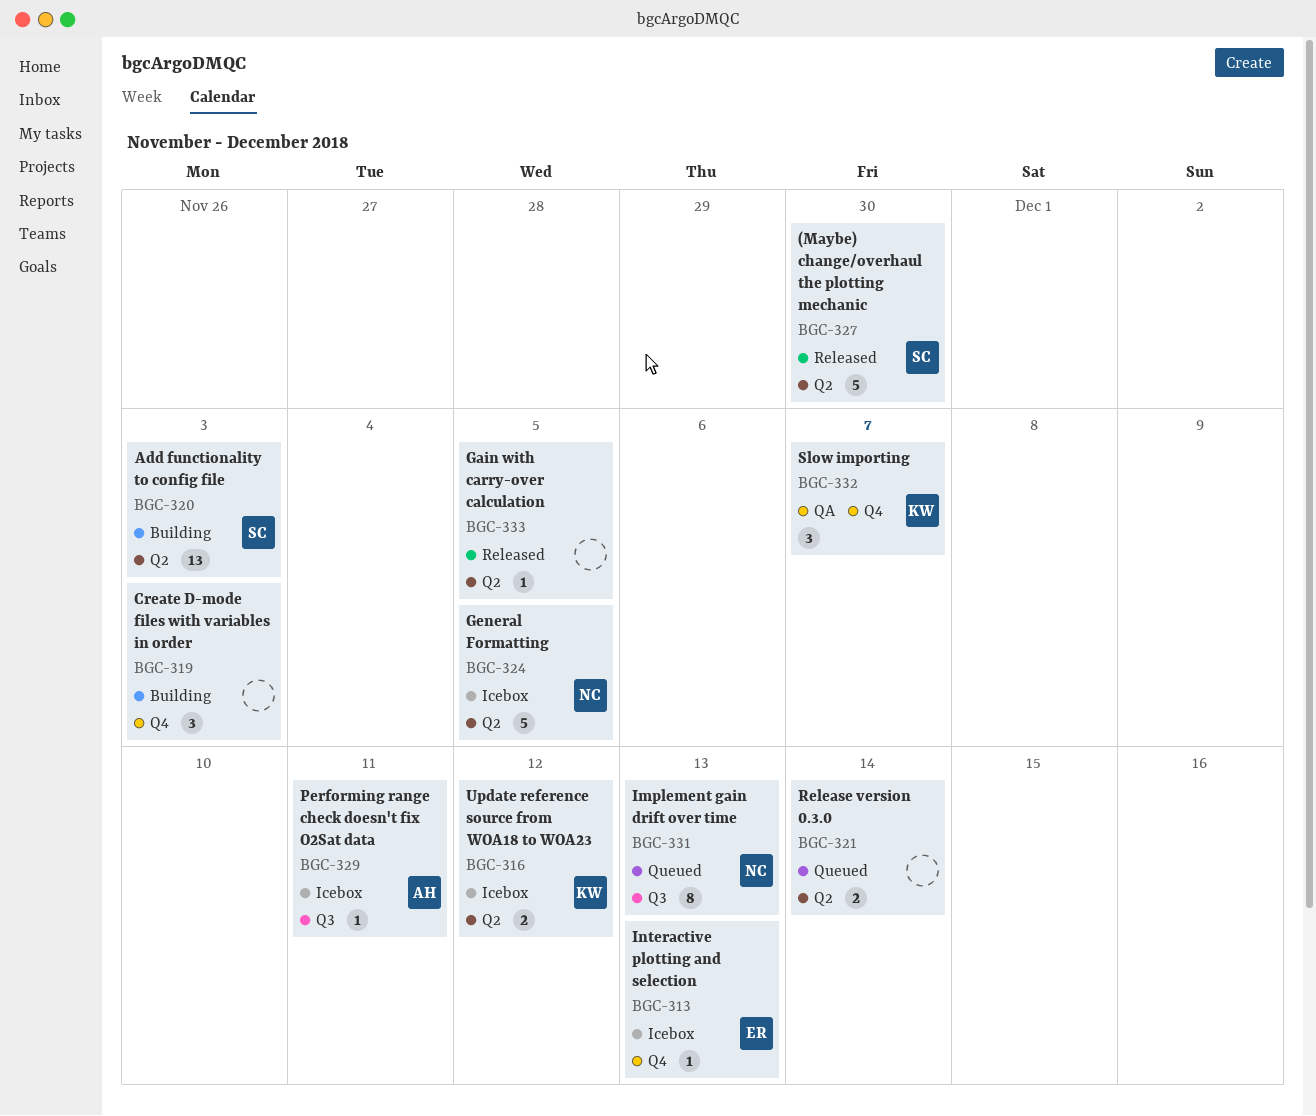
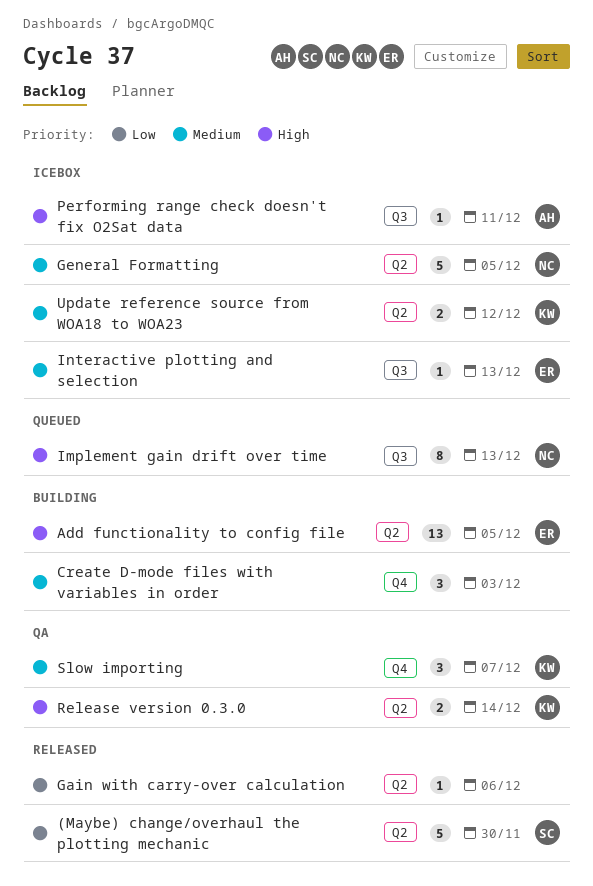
Add functionality to config file, owner: SC -> ER
Add functionality to config file, due: Dec 3 -> Dec 5
Gain with carry-over calculation, due: Dec 5 -> Dec 6
Interactive plotting and selection, label: Q4 -> Q3
Release version 0.3.0, status: Queued -> QA
Release version 0.3.0, owner: none -> KW

